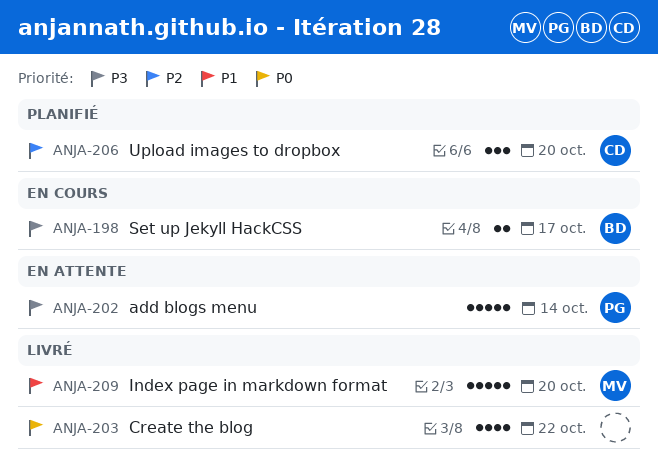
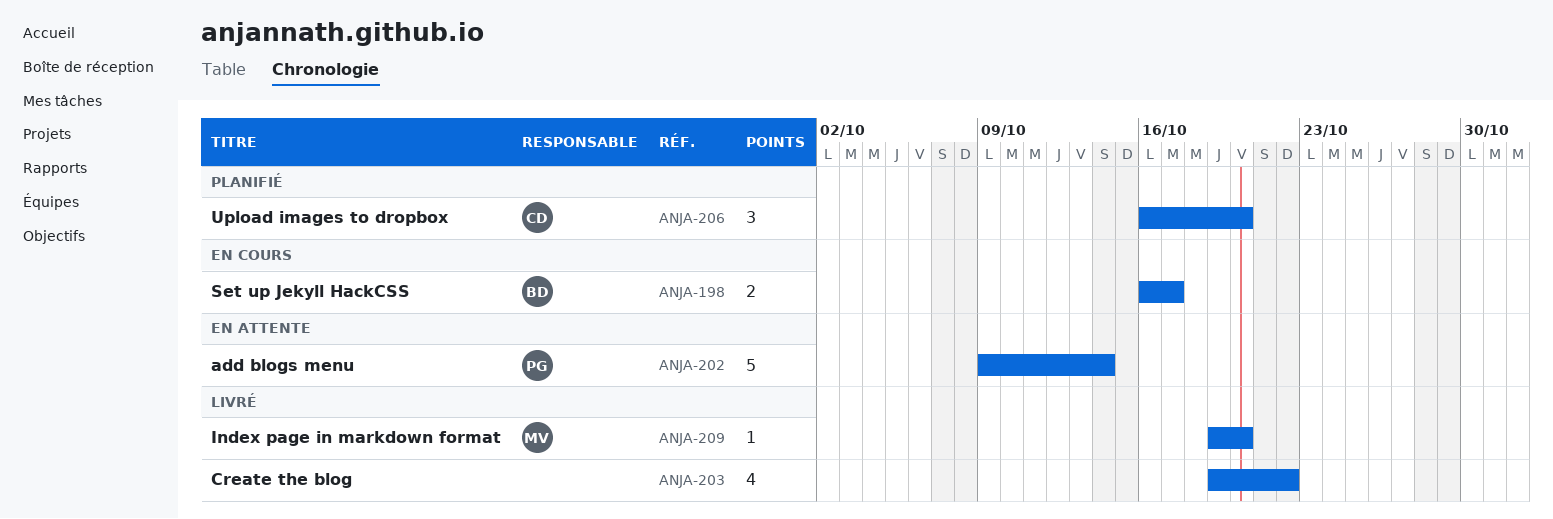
ANJA-209, estimate: 5 -> 1

